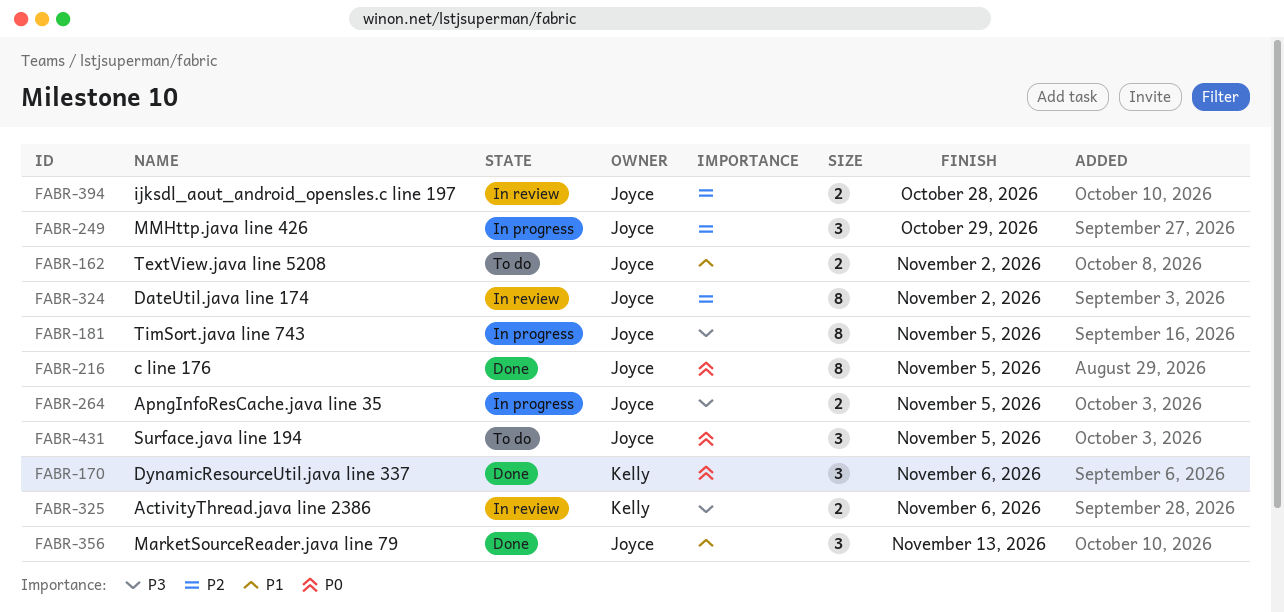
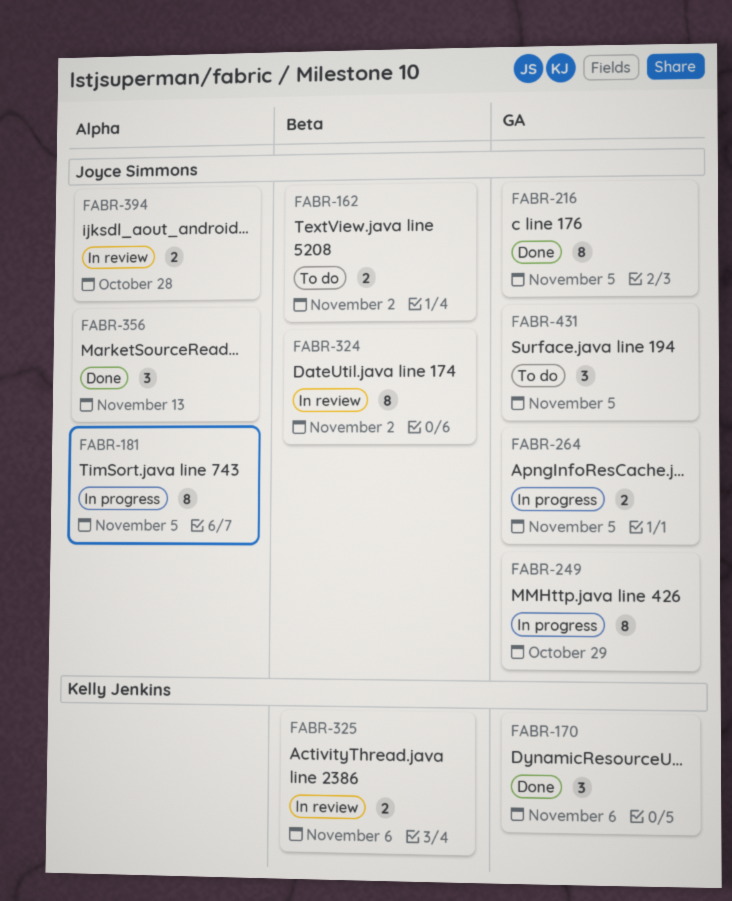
FABR-249, estimate: 3 -> 8

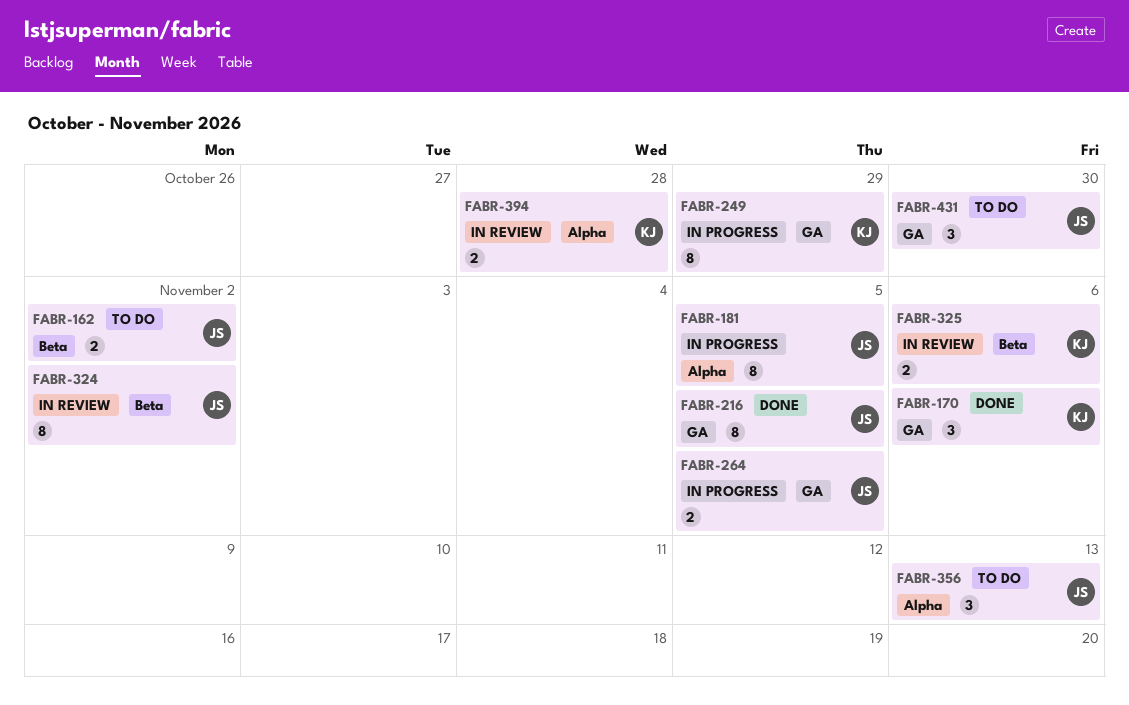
FABR-249, owner: Joyce Simmons -> Kelly Jenkins
FABR-356, status: Done -> To do
FABR-394, owner: Joyce Simmons -> Kelly Jenkins
FABR-431, due: Nov 5 -> Oct 30

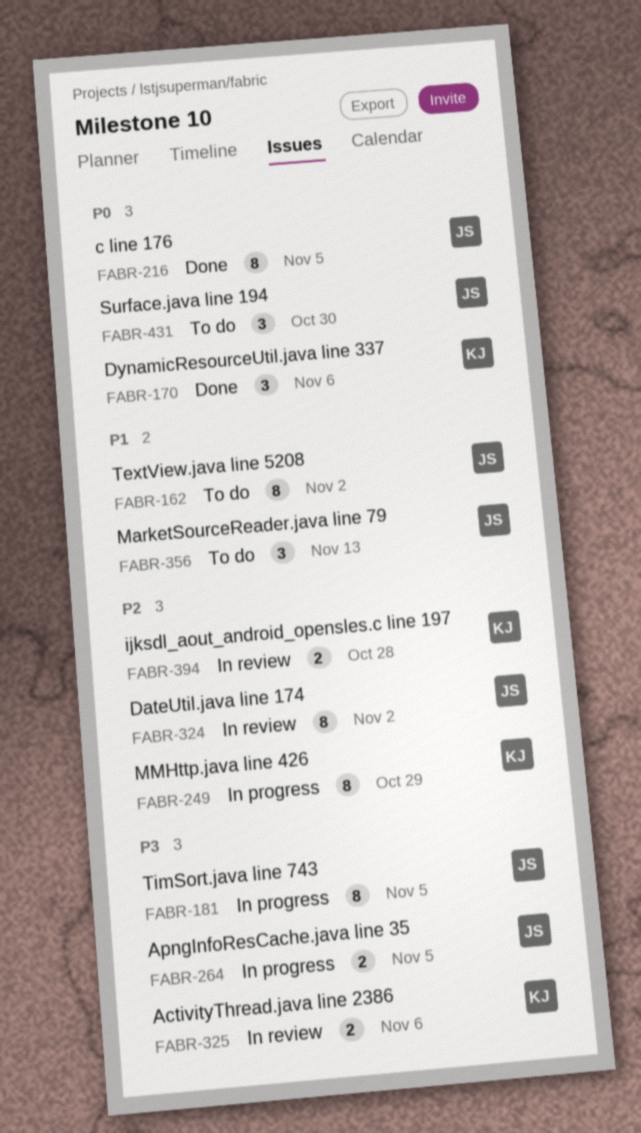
FABR-162, estimate: 2 -> 8

